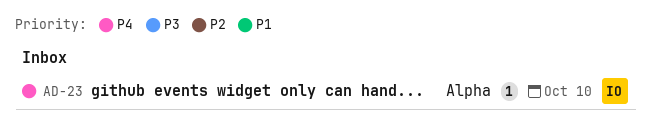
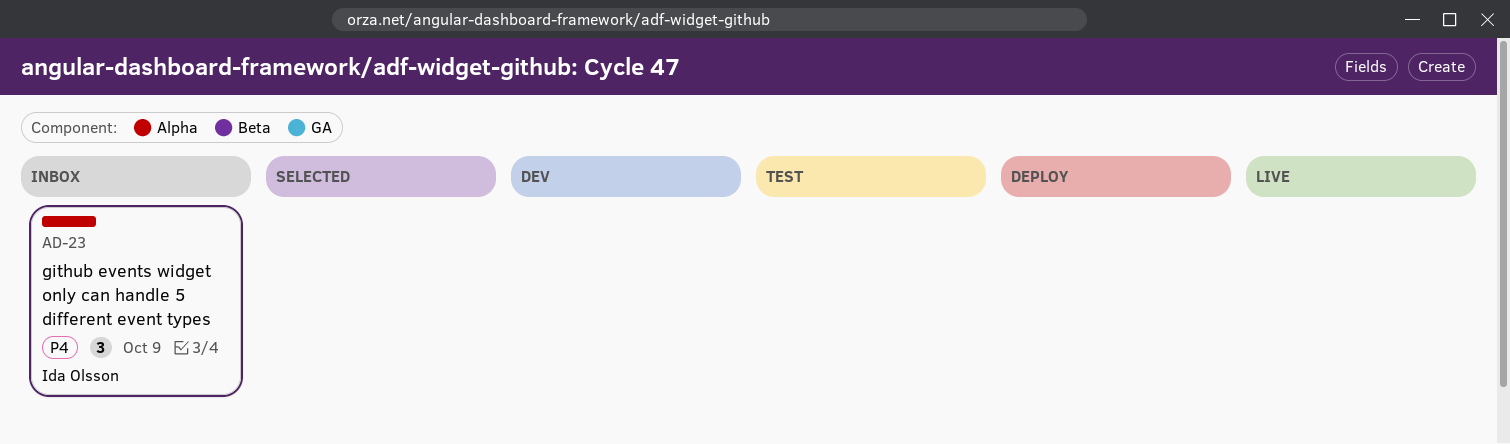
AD-23, estimate: 1 -> 3
AD-23, due: Oct 10 -> Oct 9

